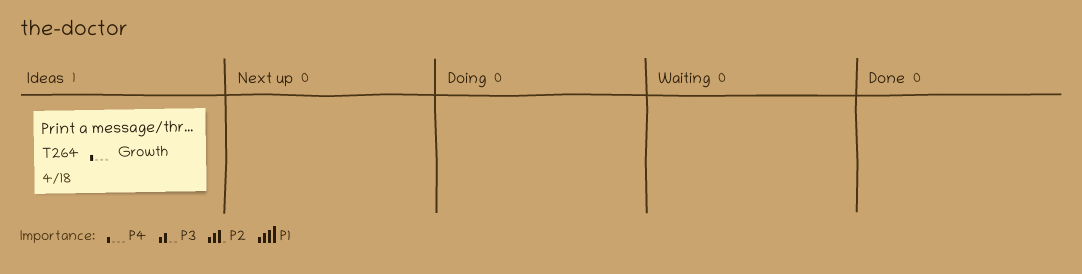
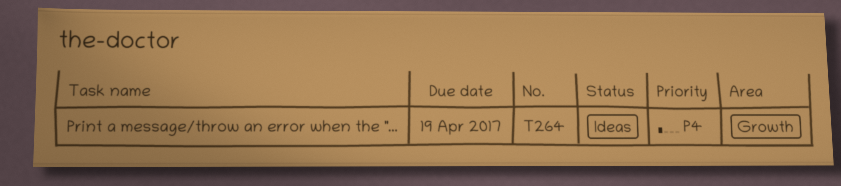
T264, due: Apr 18 -> Apr 19

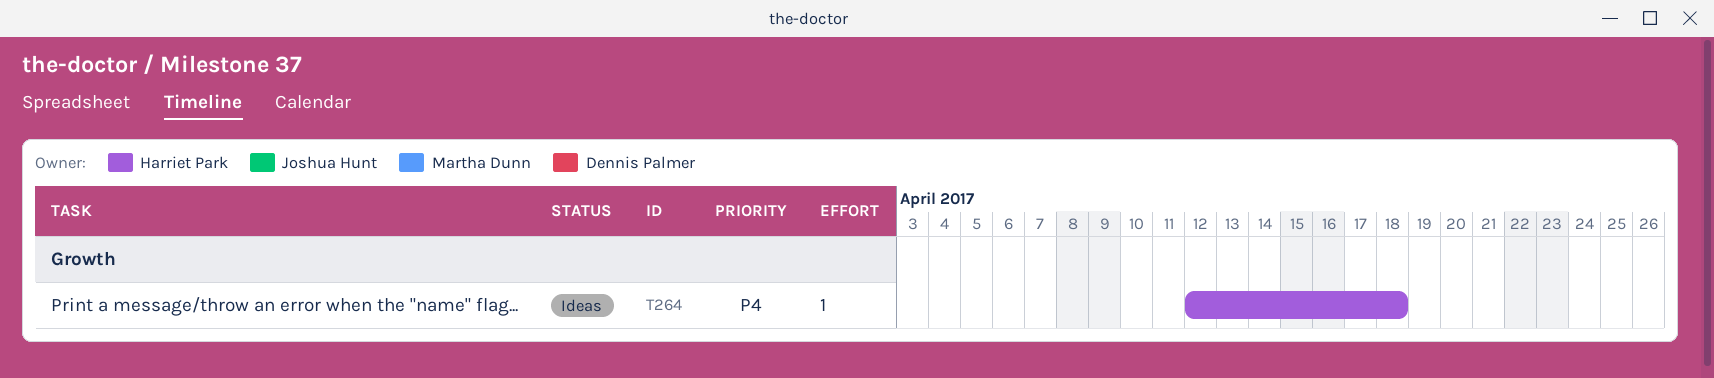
T264, due: Apr 19 -> Apr 18

